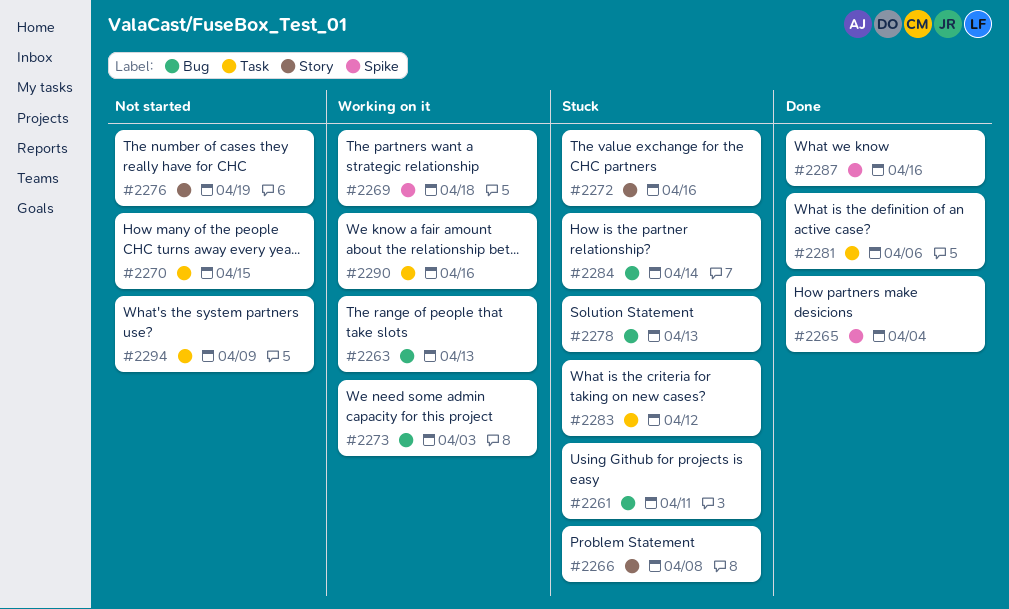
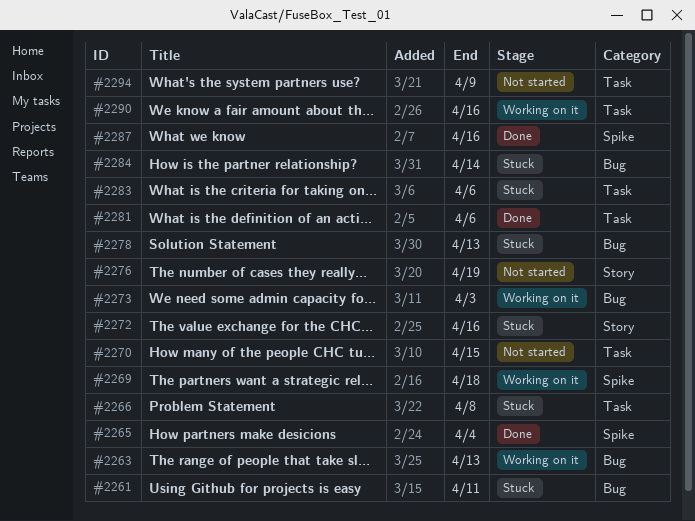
#2266, label: Story -> Task
#2283, due: Apr 12 -> Apr 6

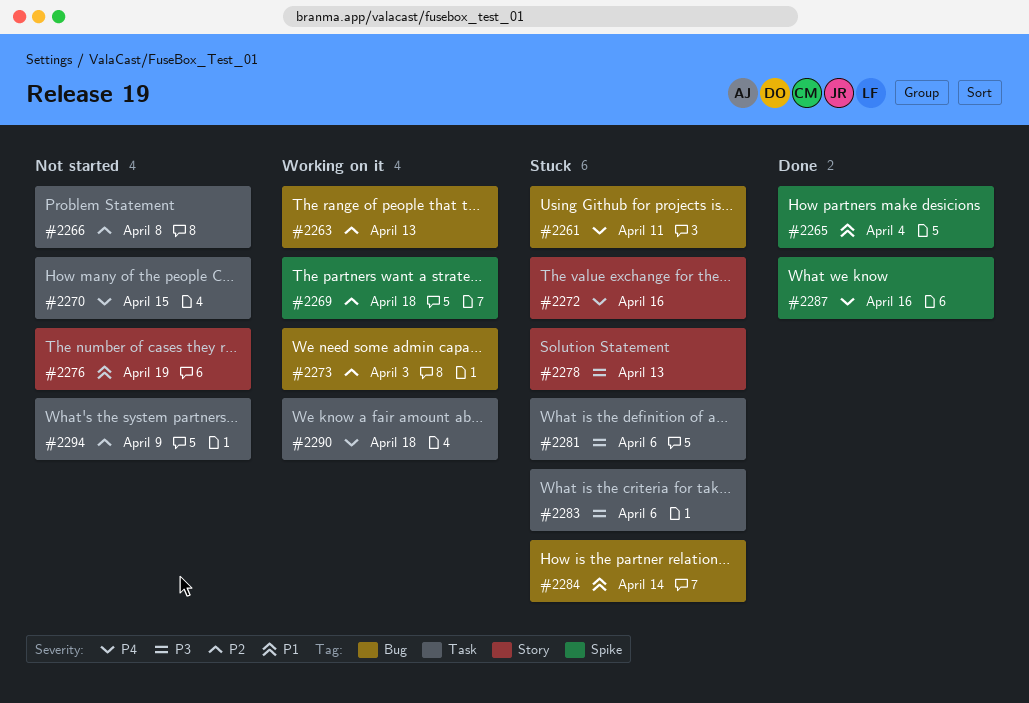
#2266, status: Stuck -> Not started
#2278, label: Bug -> Story
#2281, status: Done -> Stuck
#2290, due: Apr 16 -> Apr 18

